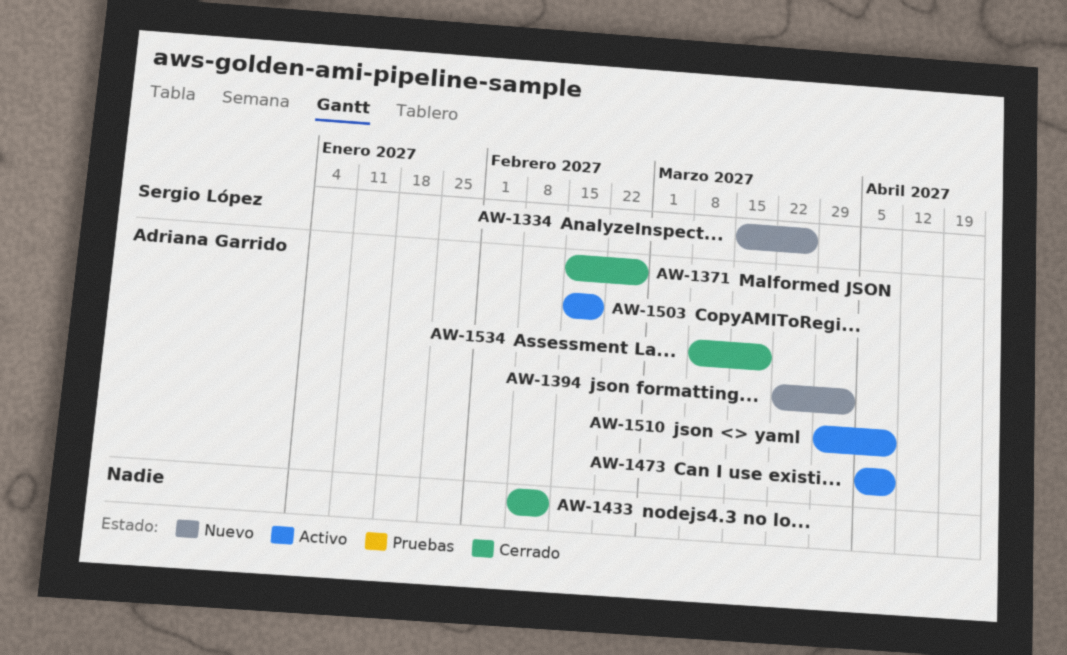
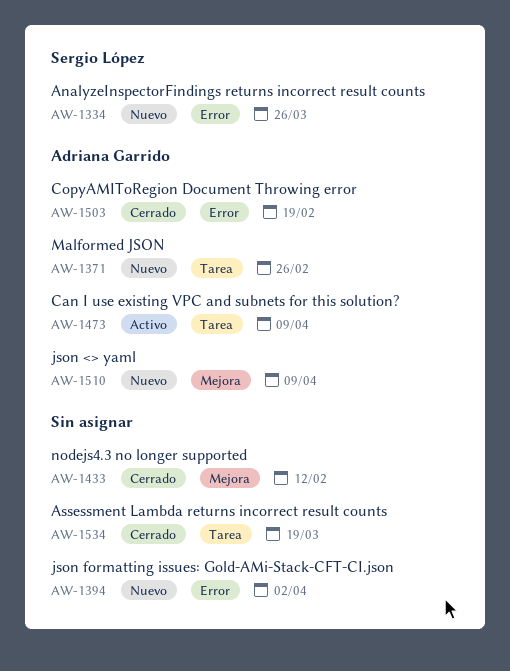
AW-1371, status: Cerrado -> Nuevo
AW-1394, owner: Adriana Garrido -> none
AW-1503, status: Activo -> Cerrado
AW-1510, status: Activo -> Nuevo
AW-1534, owner: Adriana Garrido -> none

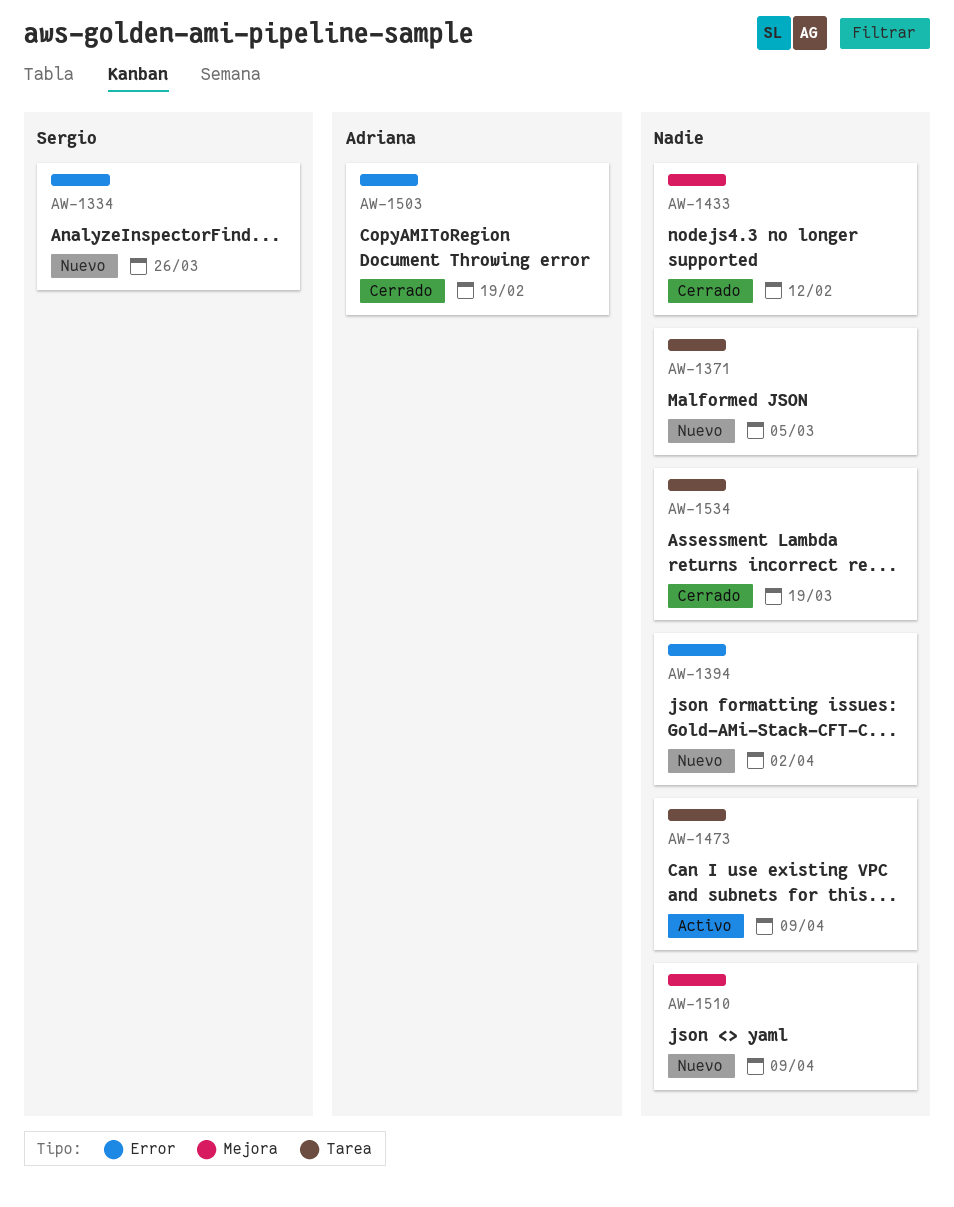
AW-1371, owner: Adriana Garrido -> none
AW-1371, due: Feb 26 -> Mar 5
AW-1473, owner: Adriana Garrido -> none
AW-1510, owner: Adriana Garrido -> none

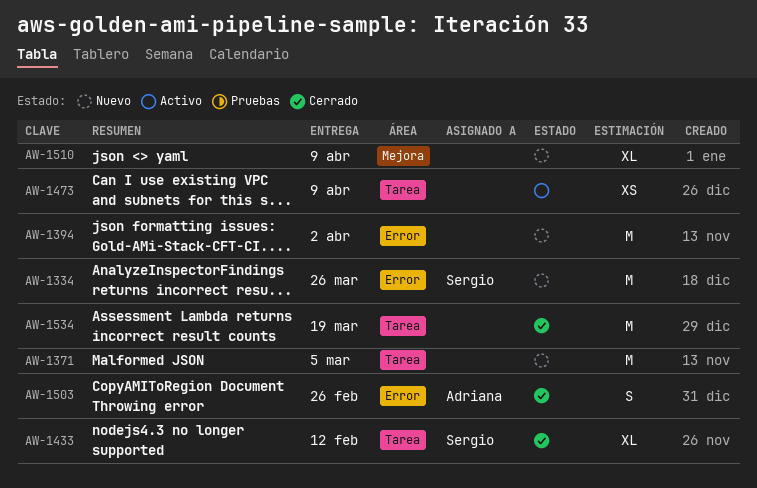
AW-1433, owner: none -> Sergio
AW-1433, label: Mejora -> Tarea
AW-1503, due: Feb 19 -> Feb 26

